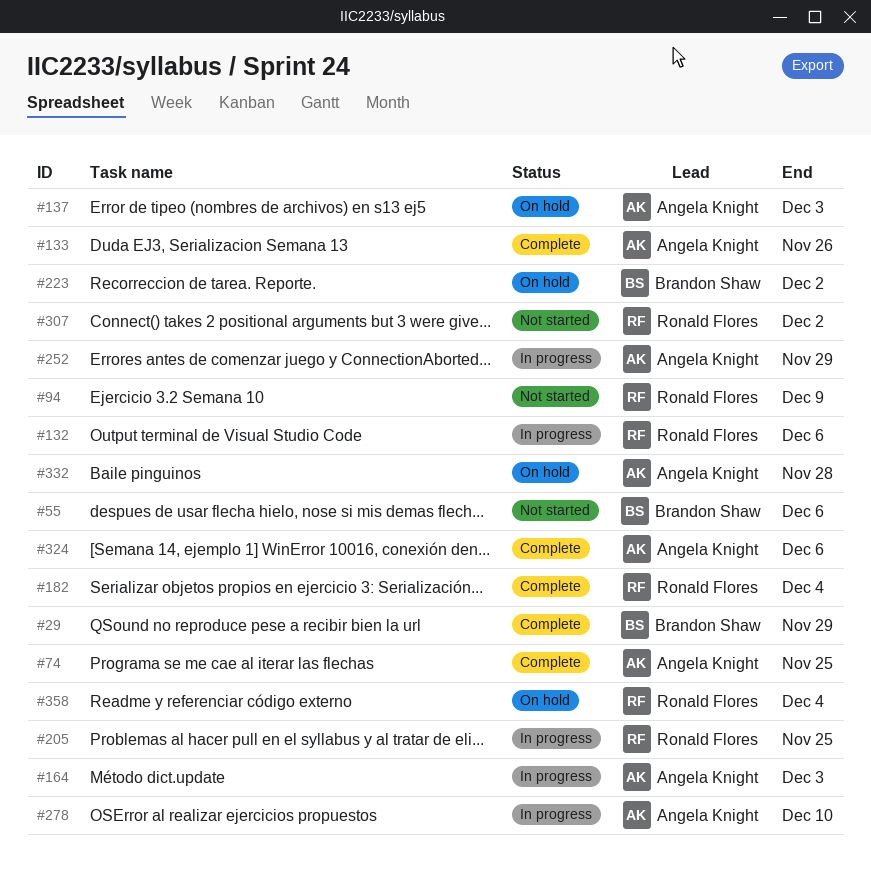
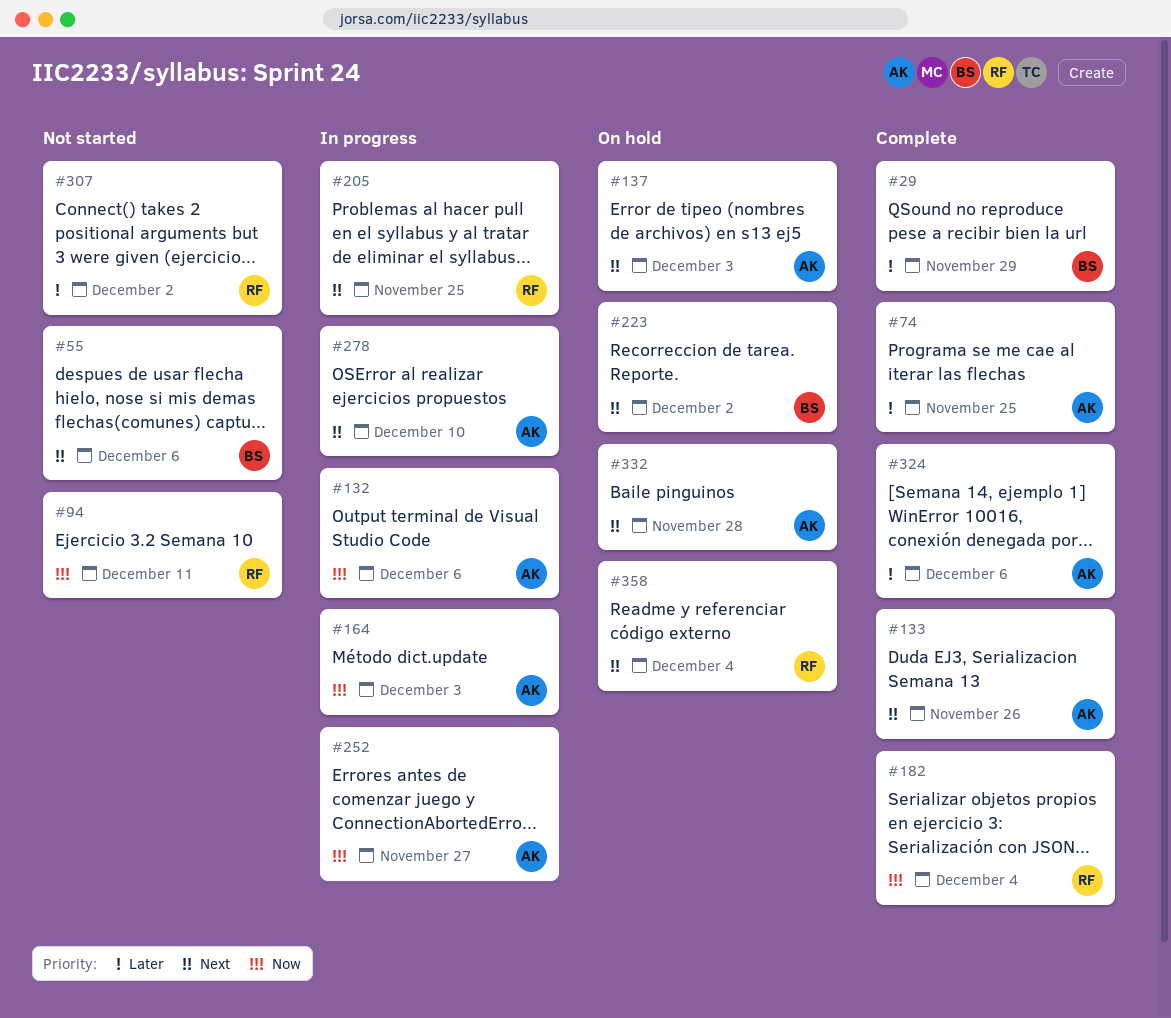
#94, due: Dec 9 -> Dec 11
#132, owner: Ronald Flores -> Angela Knight
#252, due: Nov 29 -> Nov 27

